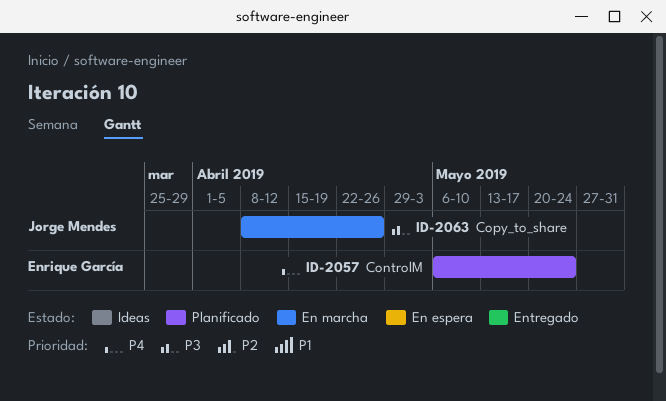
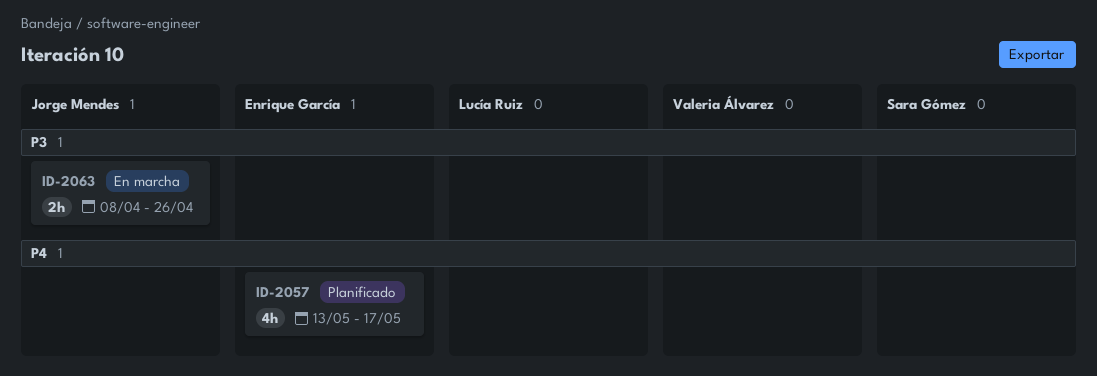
ID-2057, start: May 6 -> May 13
ID-2057, due: May 24 -> May 17

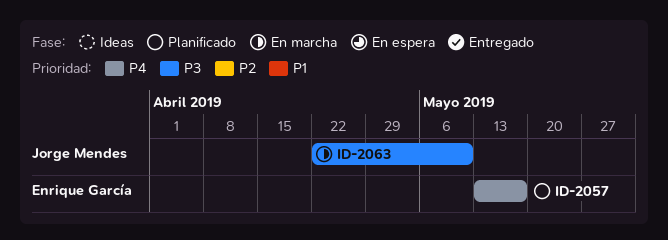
ID-2063, start: Apr 8 -> Apr 22
ID-2063, due: Apr 26 -> May 10

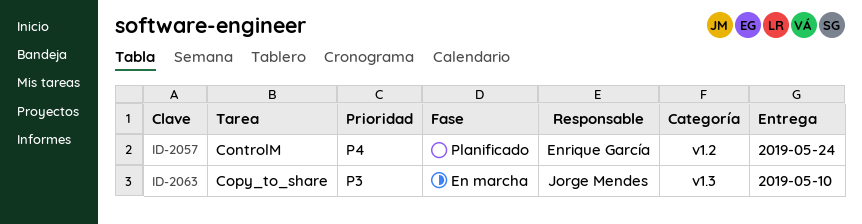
ID-2057, due: May 17 -> May 24

